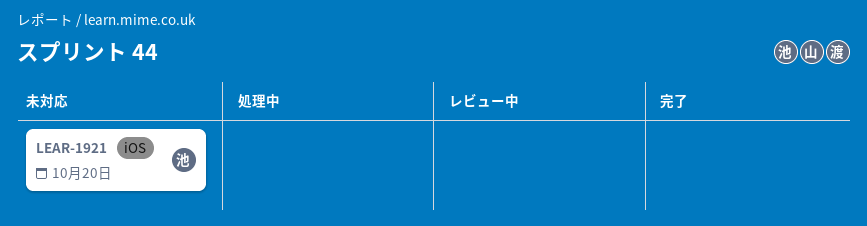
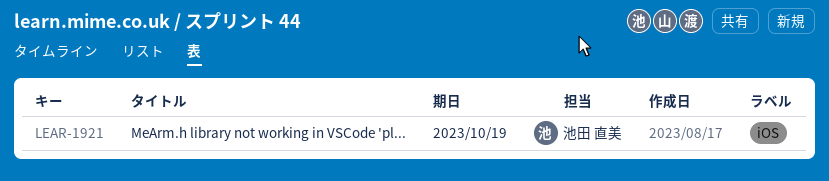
LEAR-1921, due: Oct 20 -> Oct 19

